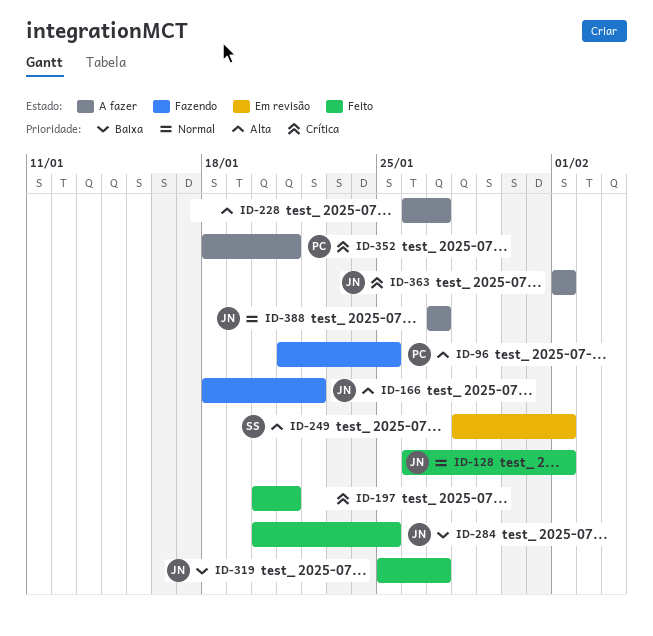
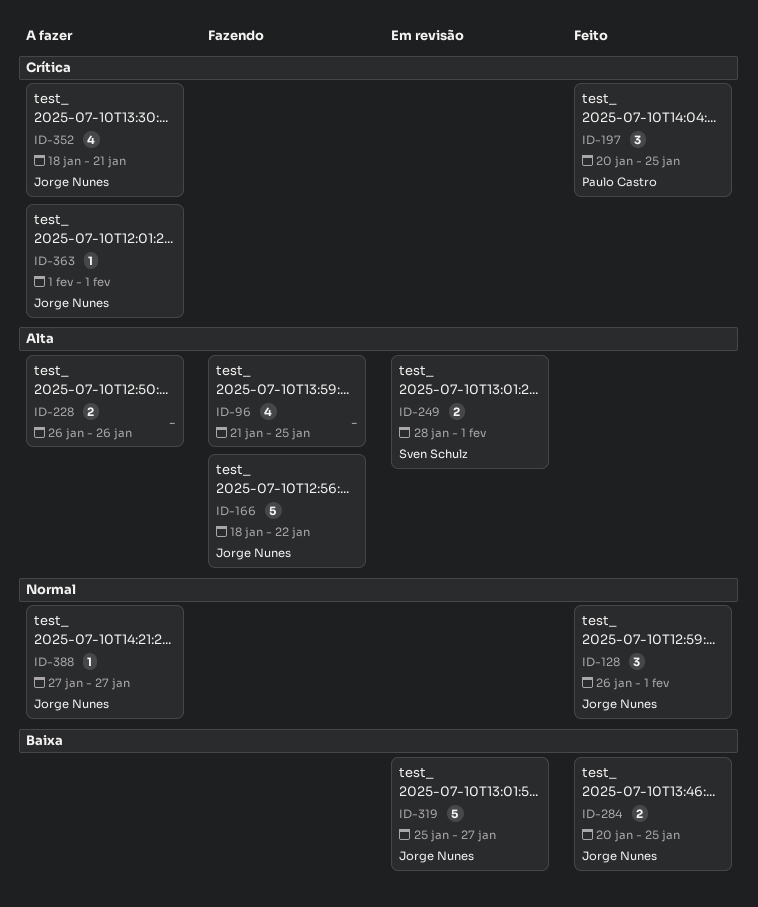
ID-96, owner: Paulo Castro -> none
ID-197, owner: none -> Paulo Castro
ID-197, due: Jan 21 -> Jan 25
ID-228, due: Jan 27 -> Jan 26
ID-319, status: Feito -> Em revisão
ID-352, owner: Paulo Castro -> Jorge Nunes

